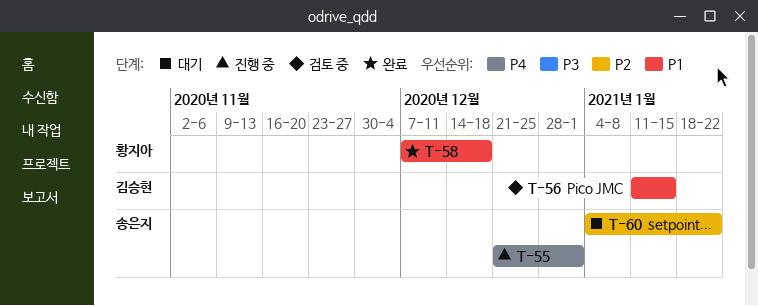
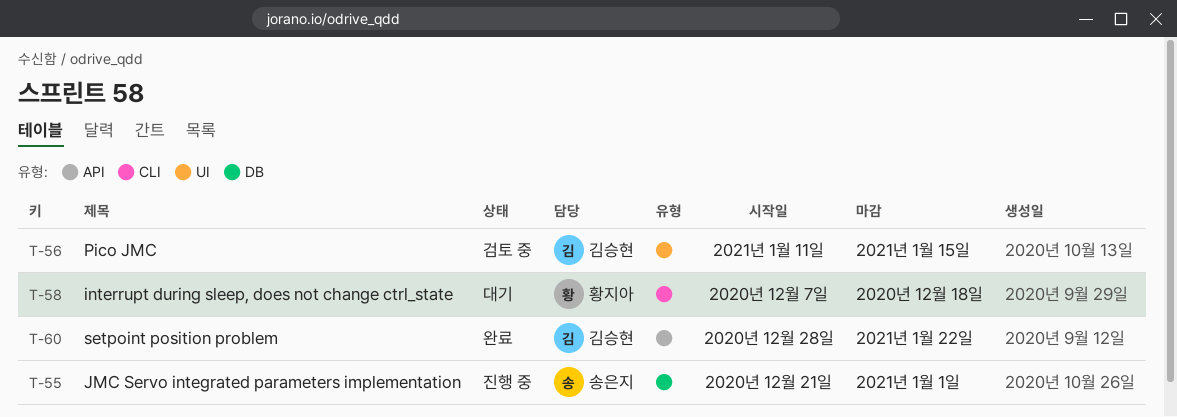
T-58, status: 완료 -> 대기
T-60, status: 대기 -> 완료
T-60, owner: 송은지 -> 김승현
T-60, start: Jan 4 -> Dec 28

